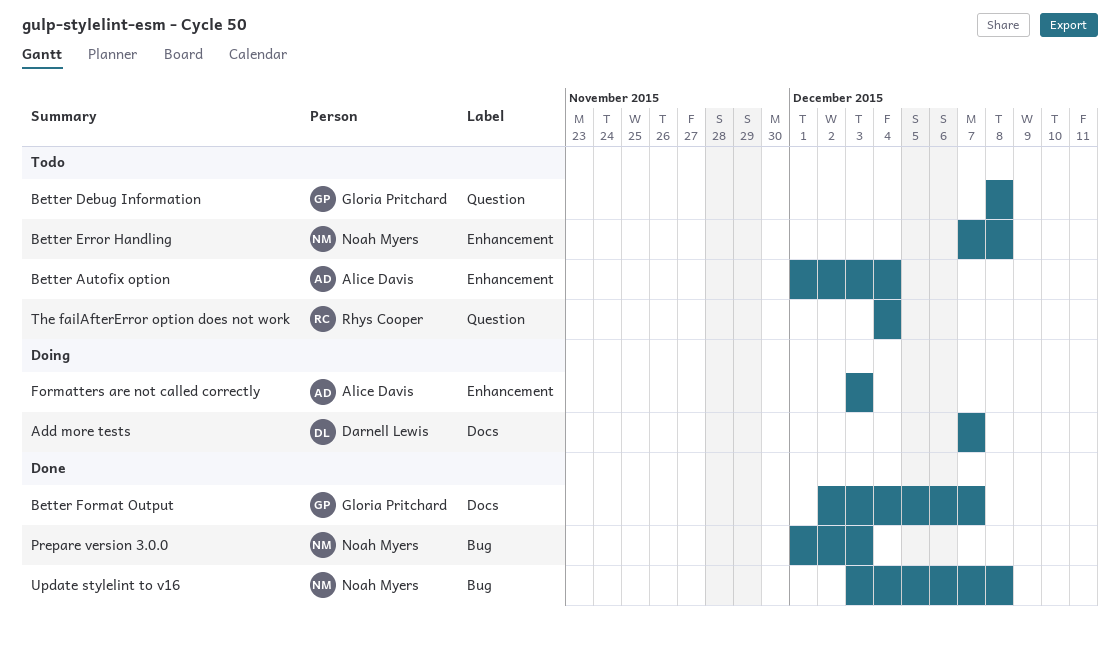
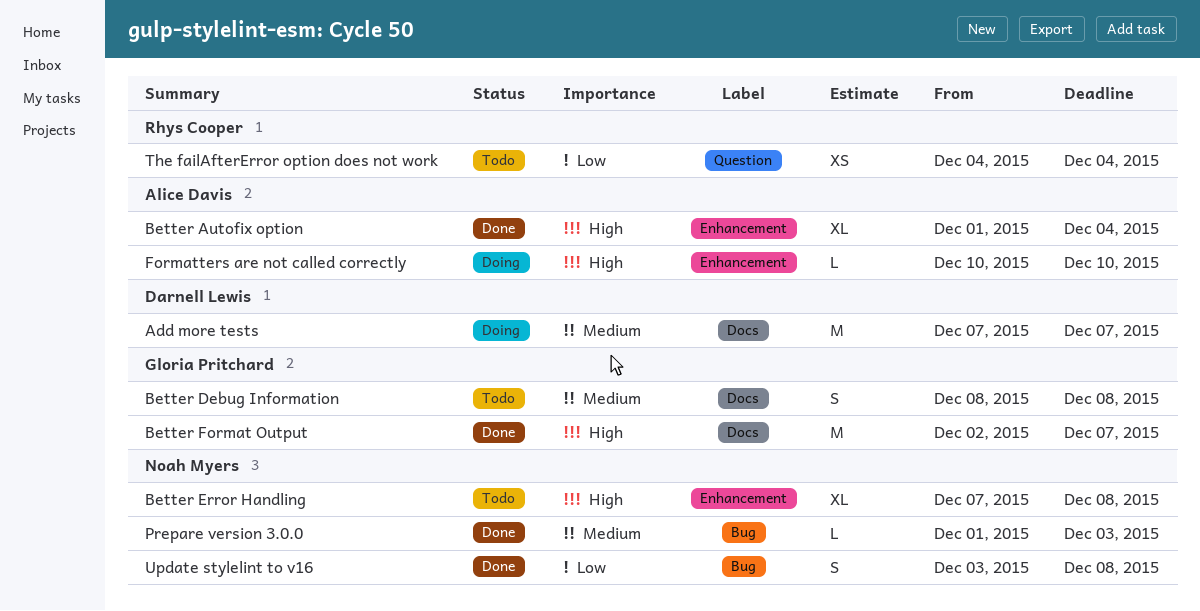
Better Autofix option, status: Todo -> Done
Better Debug Information, label: Question -> Docs
Formatters are not called correctly, start: Dec 3 -> Dec 10
Formatters are not called correctly, due: Dec 3 -> Dec 10

